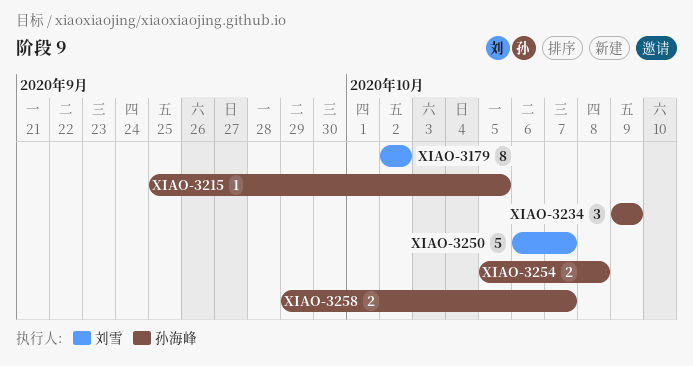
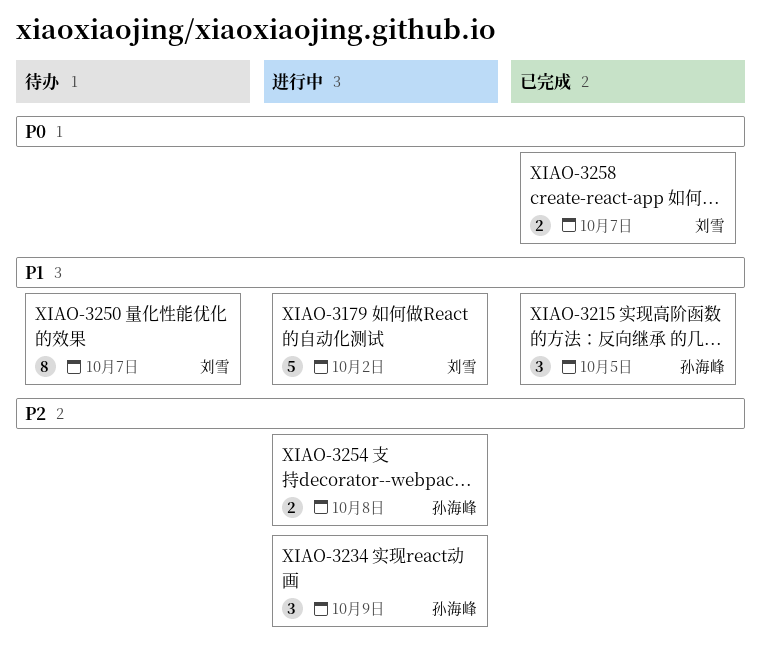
XIAO-3179, estimate: 8 -> 5
XIAO-3215, estimate: 1 -> 3
XIAO-3250, estimate: 5 -> 8
XIAO-3258, owner: 孙海峰 -> 刘雪

